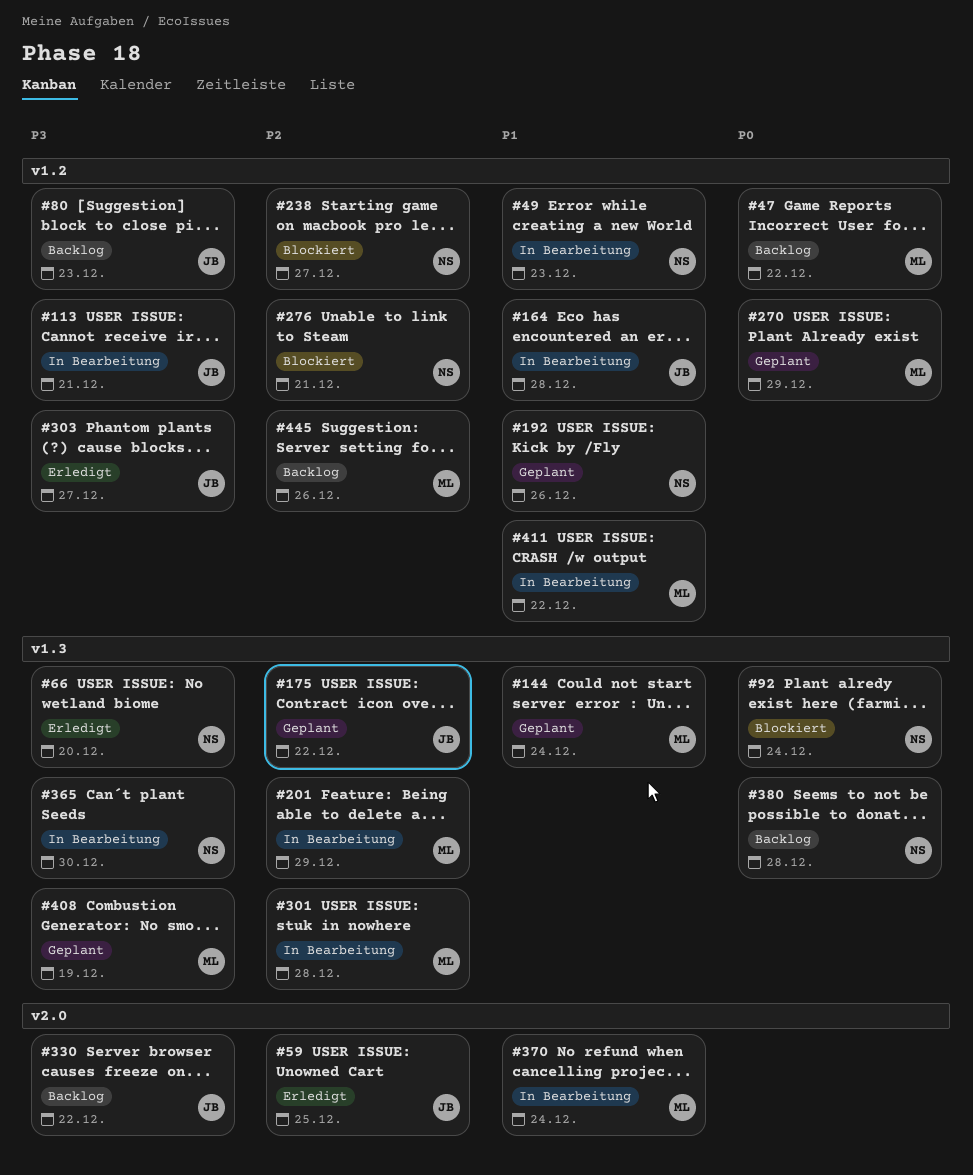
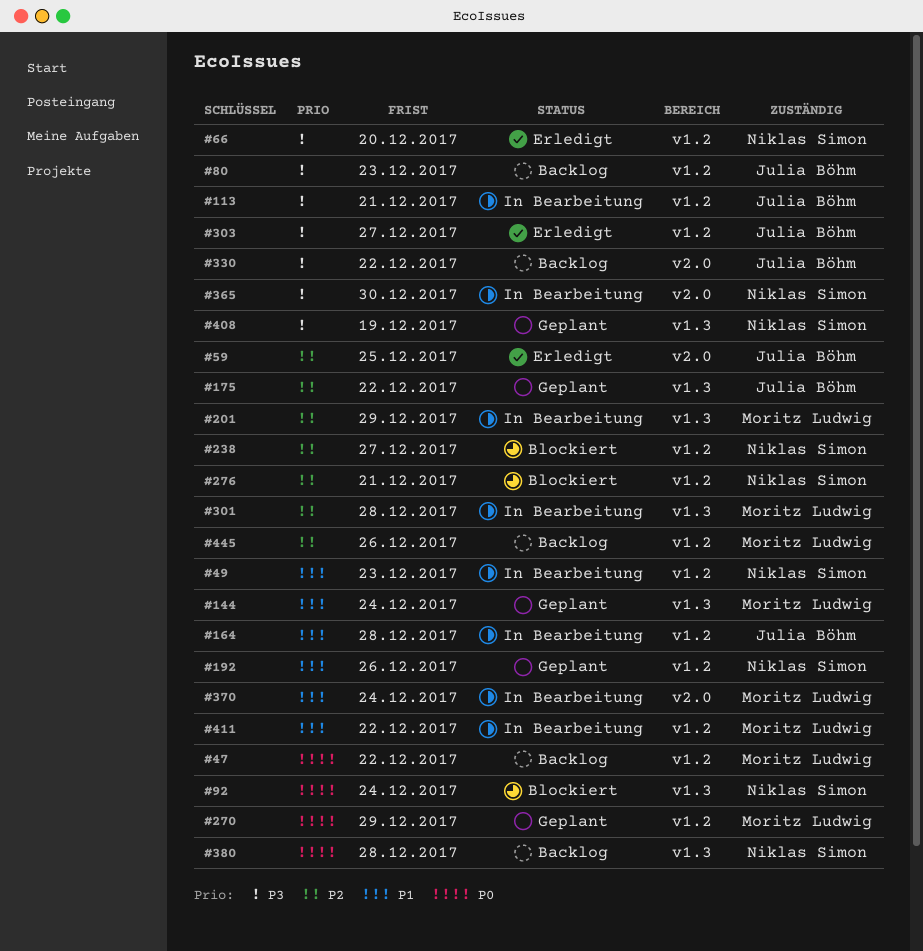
#66, label: v1.3 -> v1.2
#365, label: v1.3 -> v2.0
#408, owner: Moritz Ludwig -> Niklas Simon

